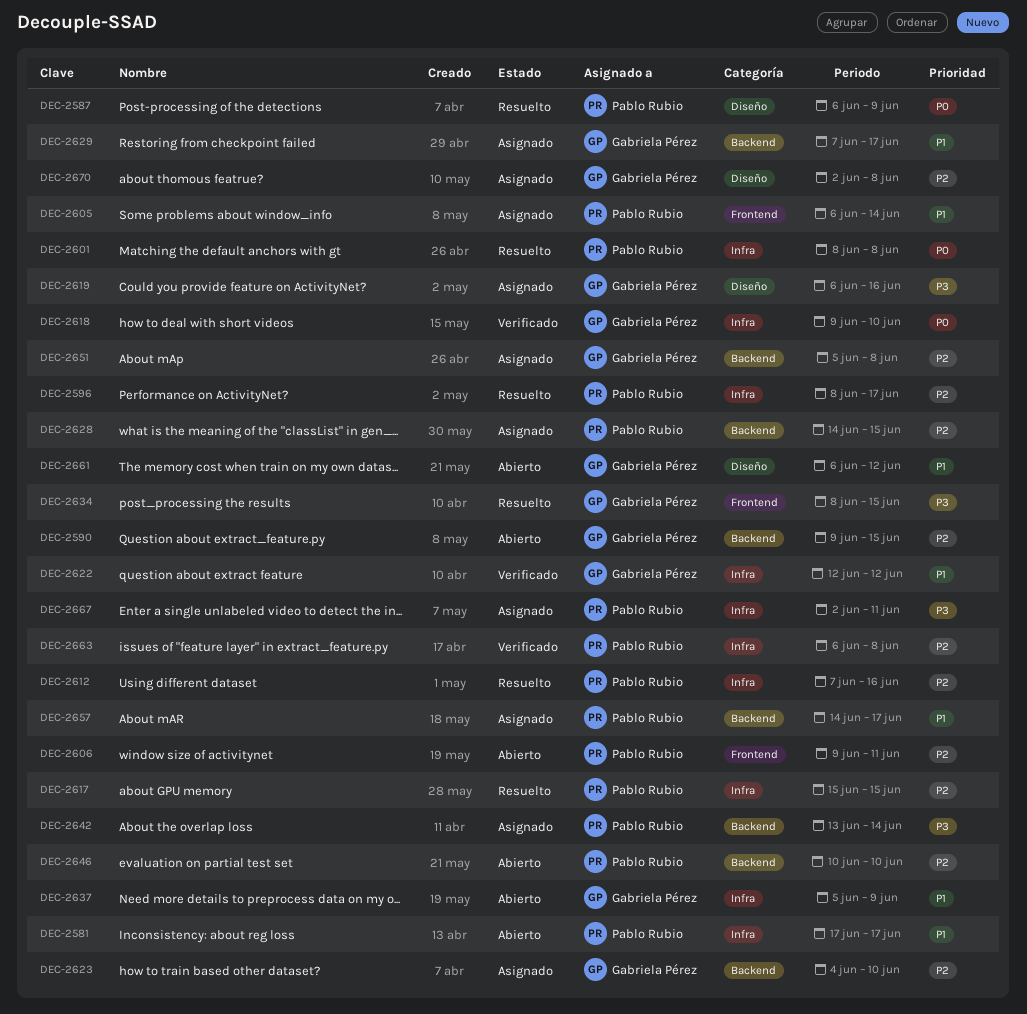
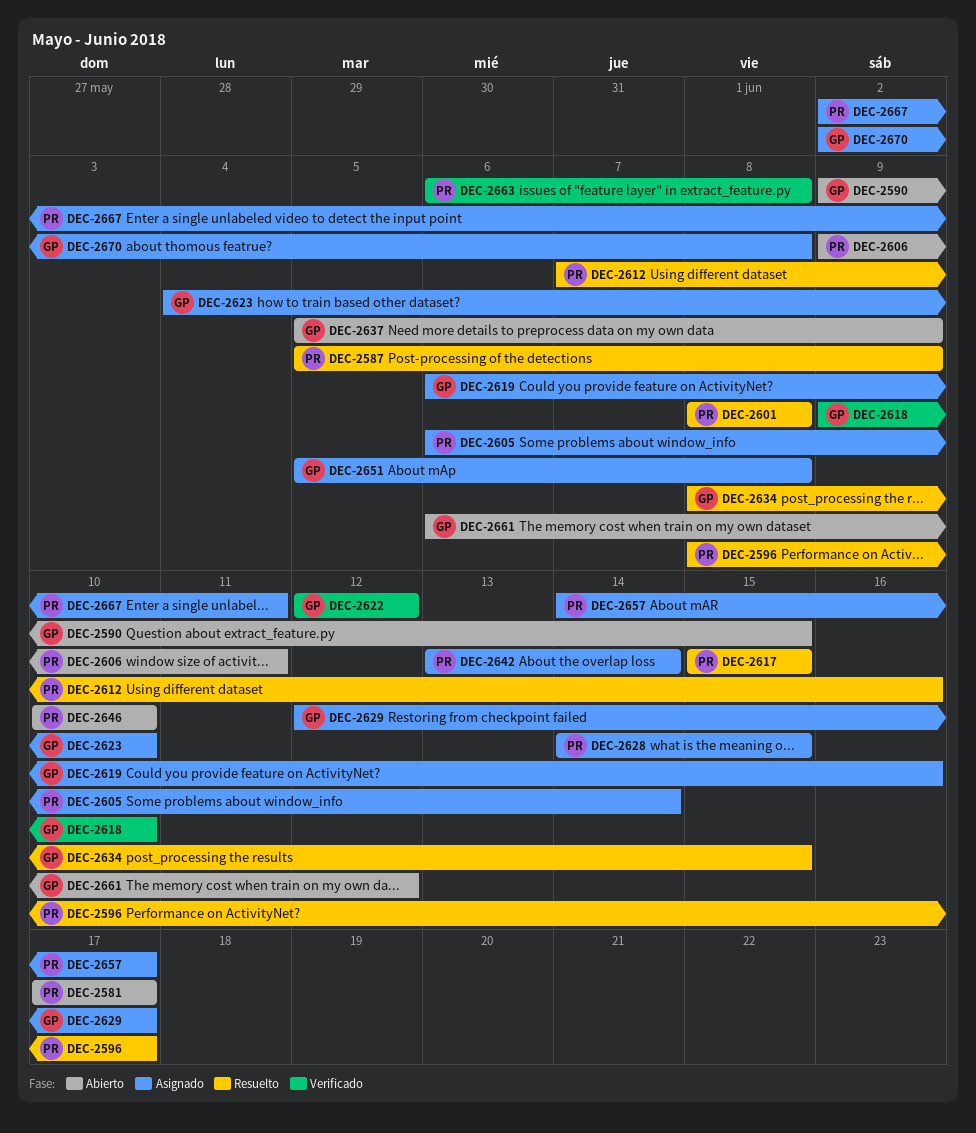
DEC-2587, start: Jun 6 -> Jun 5
DEC-2629, start: Jun 7 -> Jun 12

